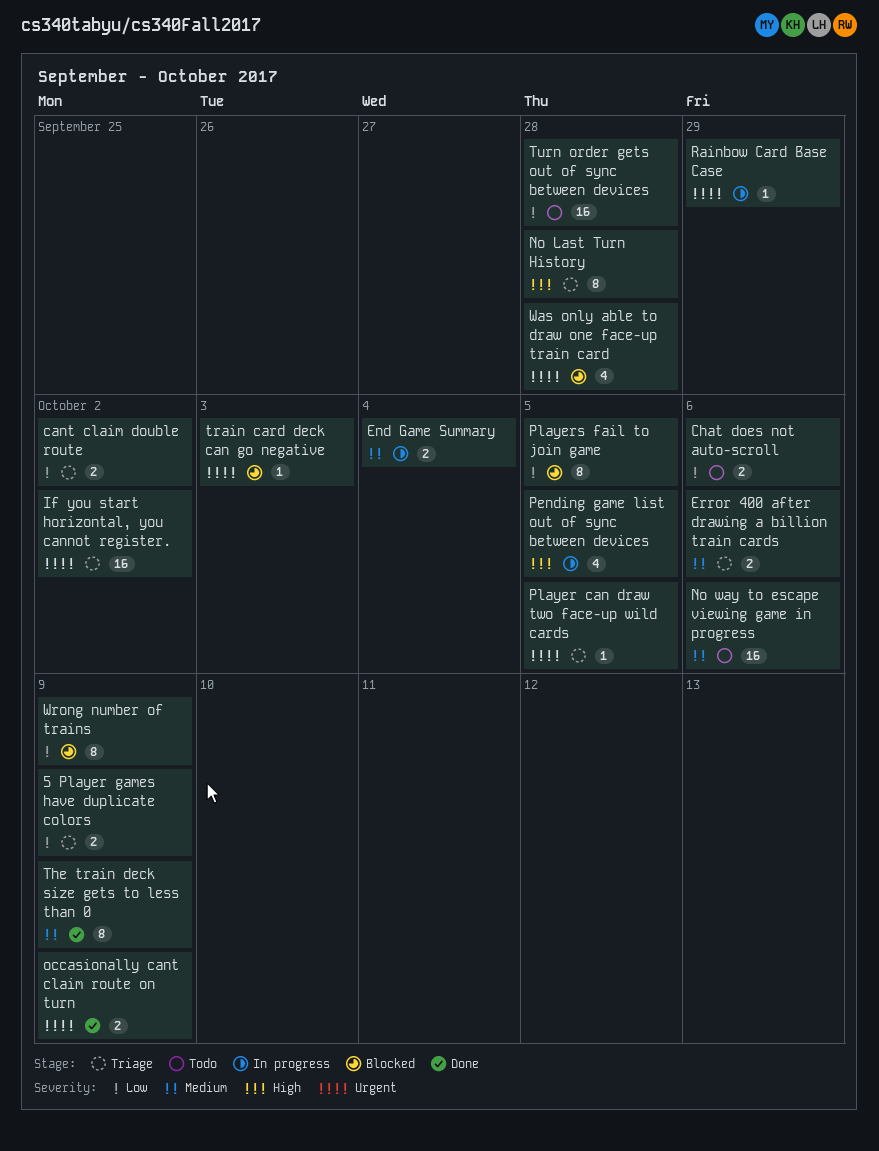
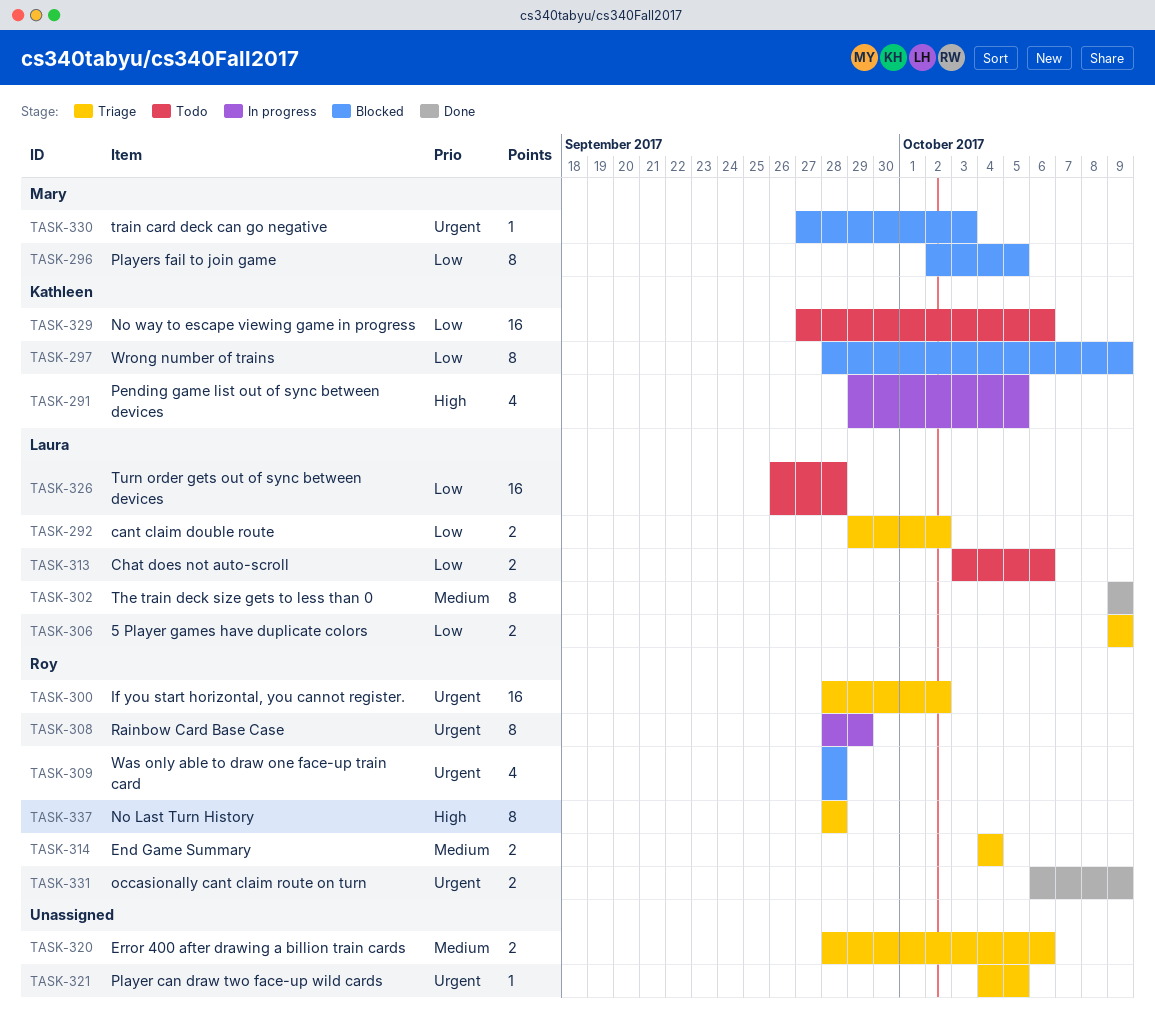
End Game Summary, status: In progress -> Triage
No way to escape viewing game in progress, priority: Medium -> Low
Rainbow Card Base Case, estimate: 1 -> 8

